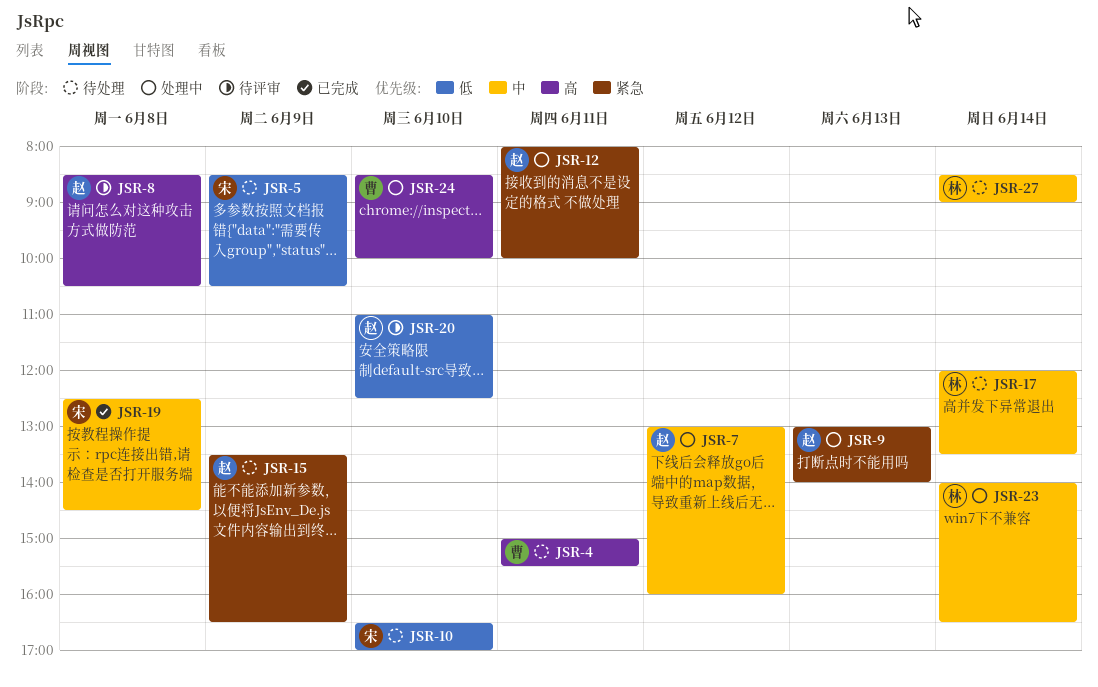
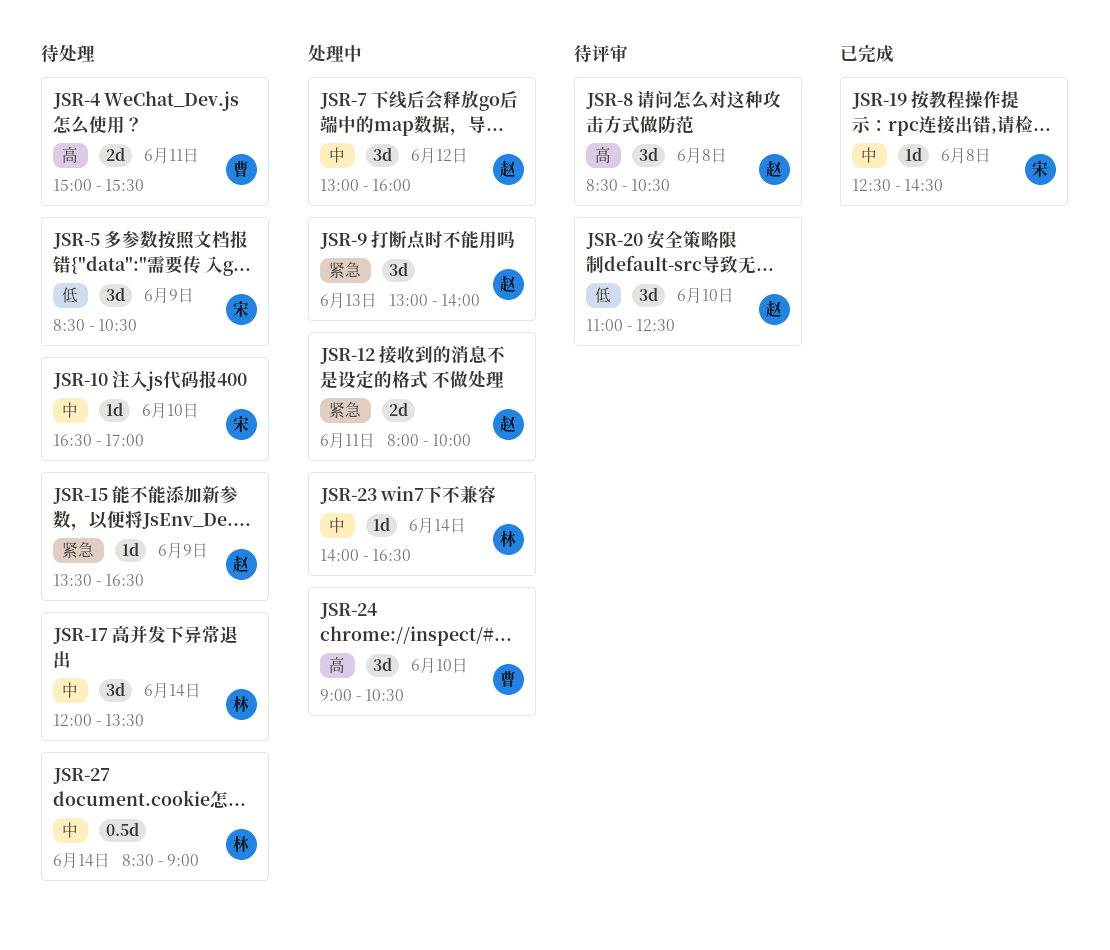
JSR-10, priority: 低 -> 中
JSR-24, begins: 08:30 -> 09:00
JSR-24, ends: 10:00 -> 10:30

